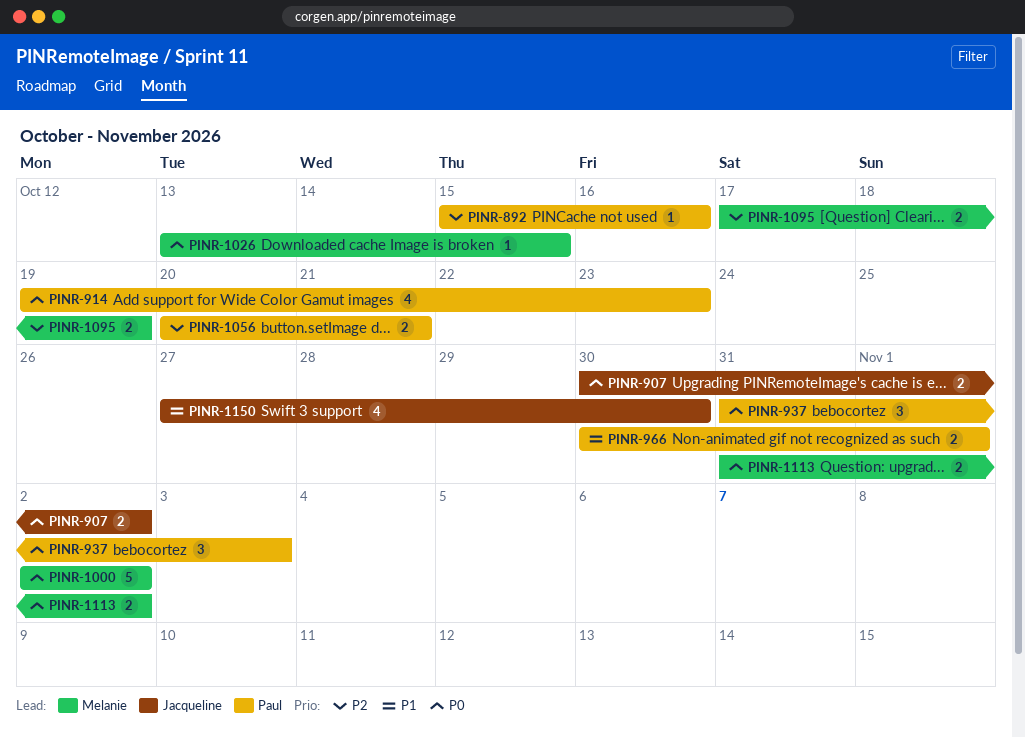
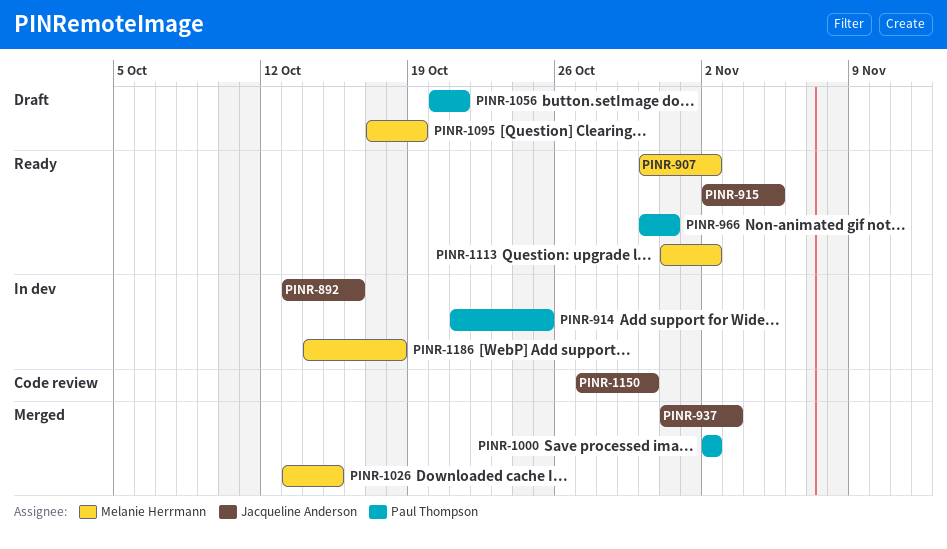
PINR-892, owner: Paul Thompson -> Jacqueline Anderson
PINR-892, start: Oct 15 -> Oct 13
PINR-907, owner: Jacqueline Anderson -> Melanie Herrmann
PINR-914, start: Oct 19 -> Oct 21
PINR-914, due: Oct 23 -> Oct 25
PINR-915: none -> present
PINR-937, owner: Paul Thompson -> Jacqueline Anderson
PINR-966, due: Nov 1 -> Oct 31
PINR-1000, owner: Melanie Herrmann -> Paul Thompson
PINR-1186: none -> present

